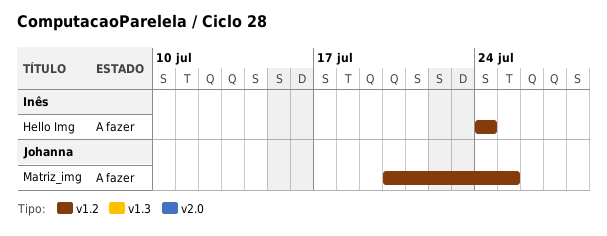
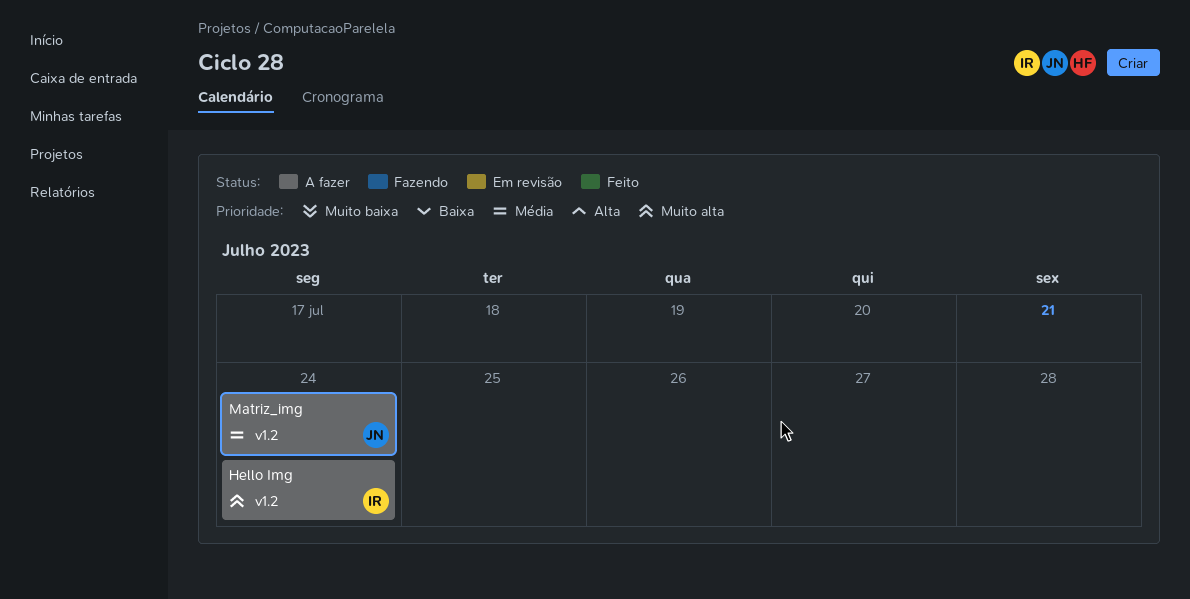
Matriz_img, due: Jul 25 -> Jul 24

